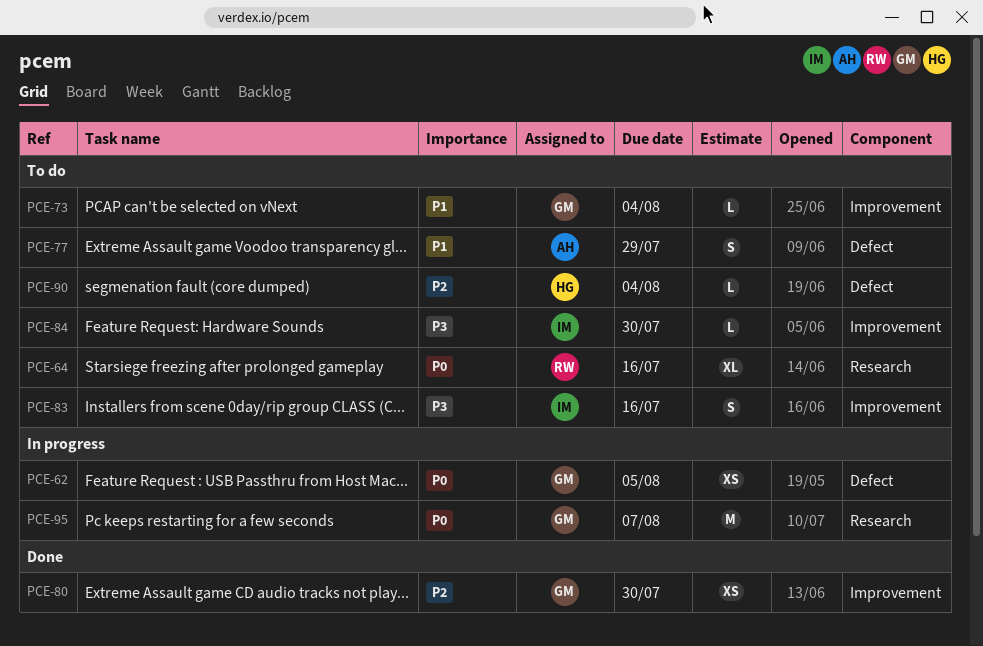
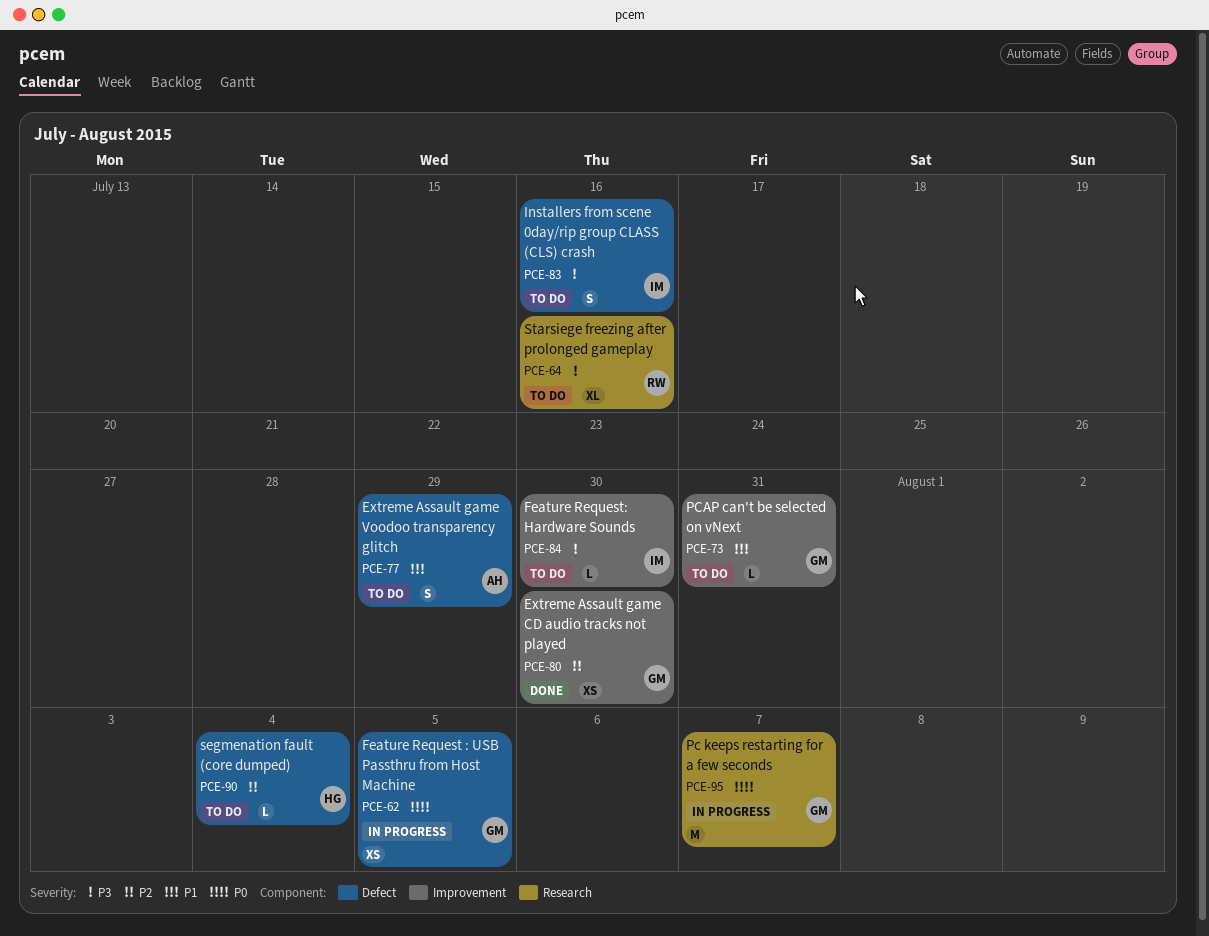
PCE-64, priority: P0 -> P3
PCE-73, due: Aug 4 -> Jul 31
PCE-83, label: Improvement -> Defect

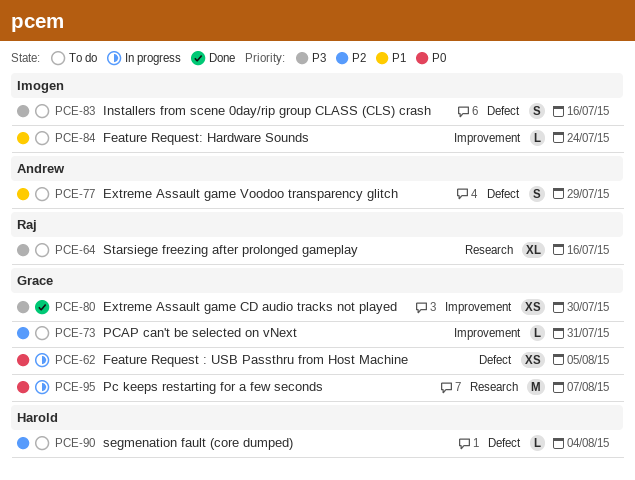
PCE-73, priority: P1 -> P2
PCE-80, priority: P2 -> P3
PCE-84, priority: P3 -> P1
PCE-84, due: Jul 30 -> Jul 24

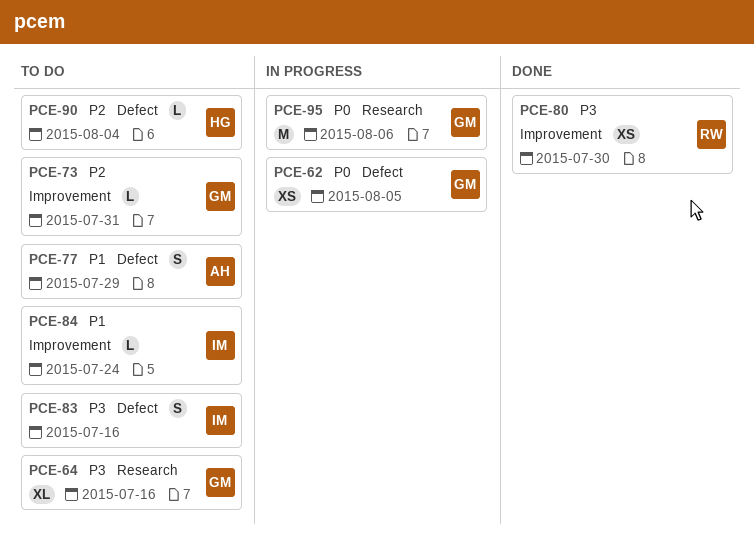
PCE-64, owner: Raj -> Grace
PCE-80, owner: Grace -> Raj
PCE-95, due: Aug 7 -> Aug 6

